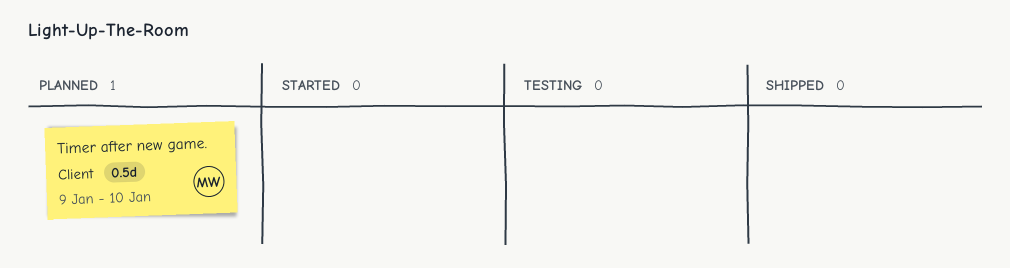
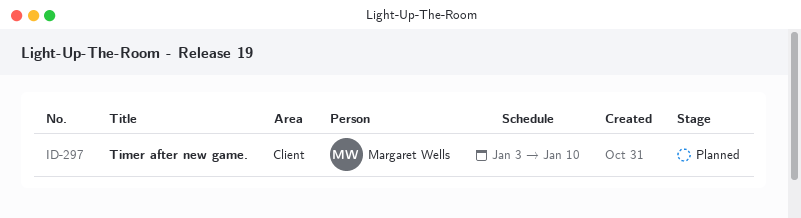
Timer after new game., start: Jan 9 -> Jan 3

